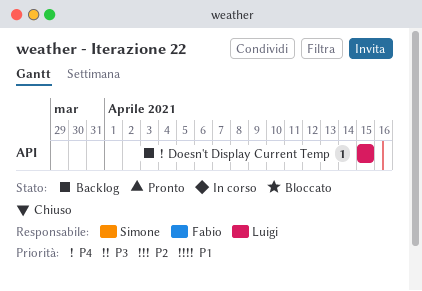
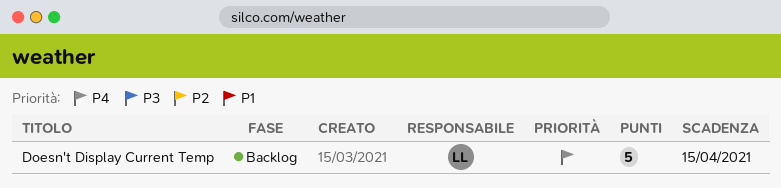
Doesn't Display Current Temp, estimate: 1 -> 5

